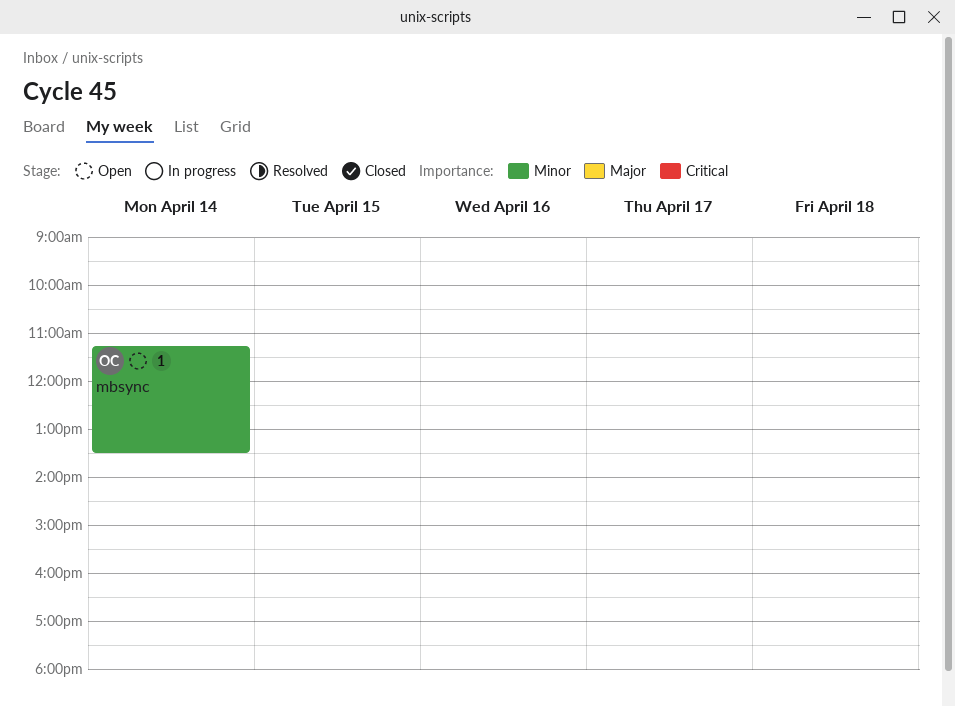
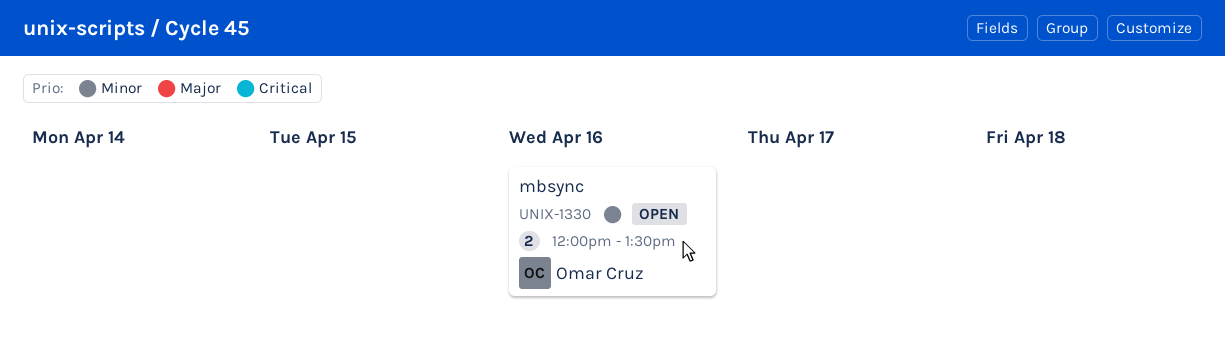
mbsync, estimate: 1 -> 2
mbsync, day: Apr 14 -> Apr 16
mbsync, begins: 11:15 -> 12:00

